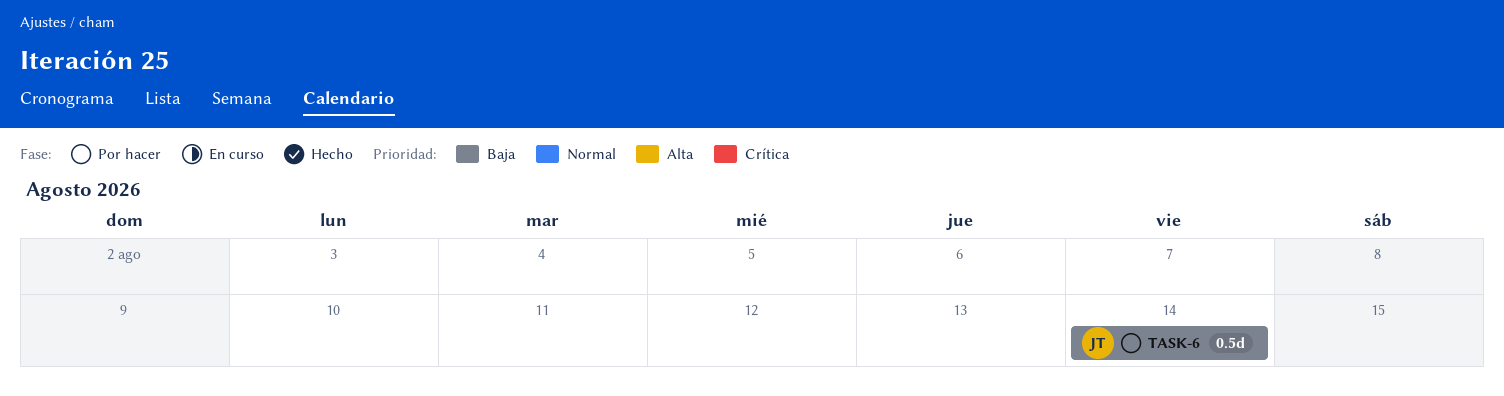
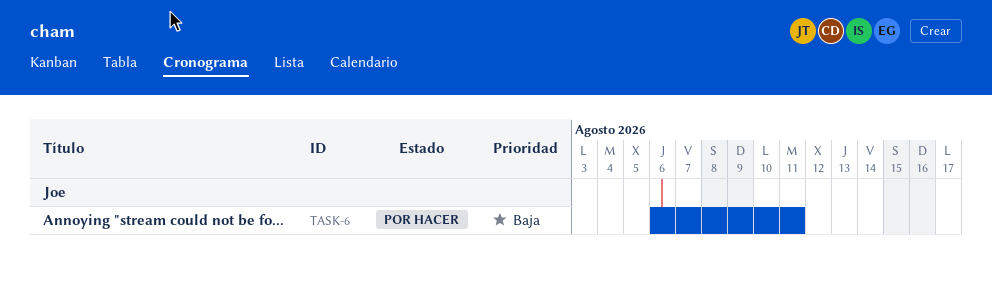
TASK-6, start: Aug 14 -> Aug 6
TASK-6, due: Aug 14 -> Aug 11

